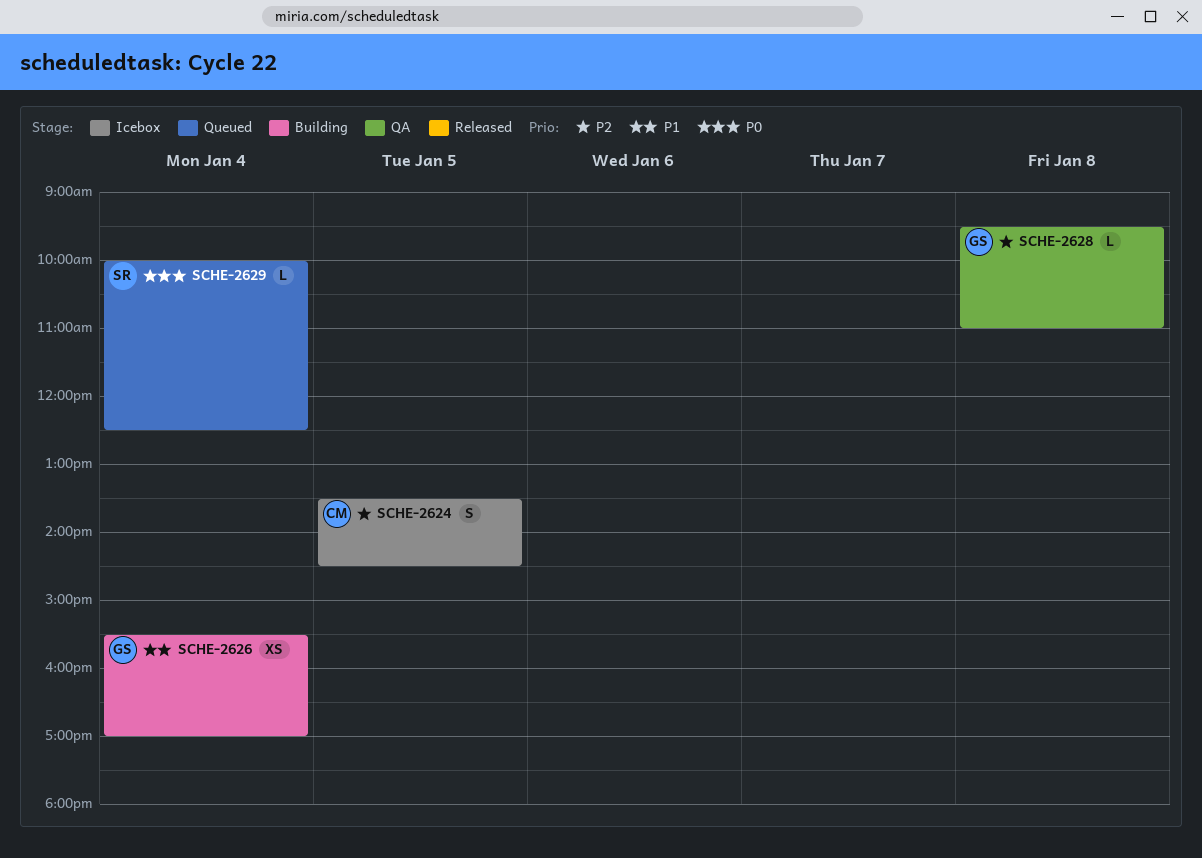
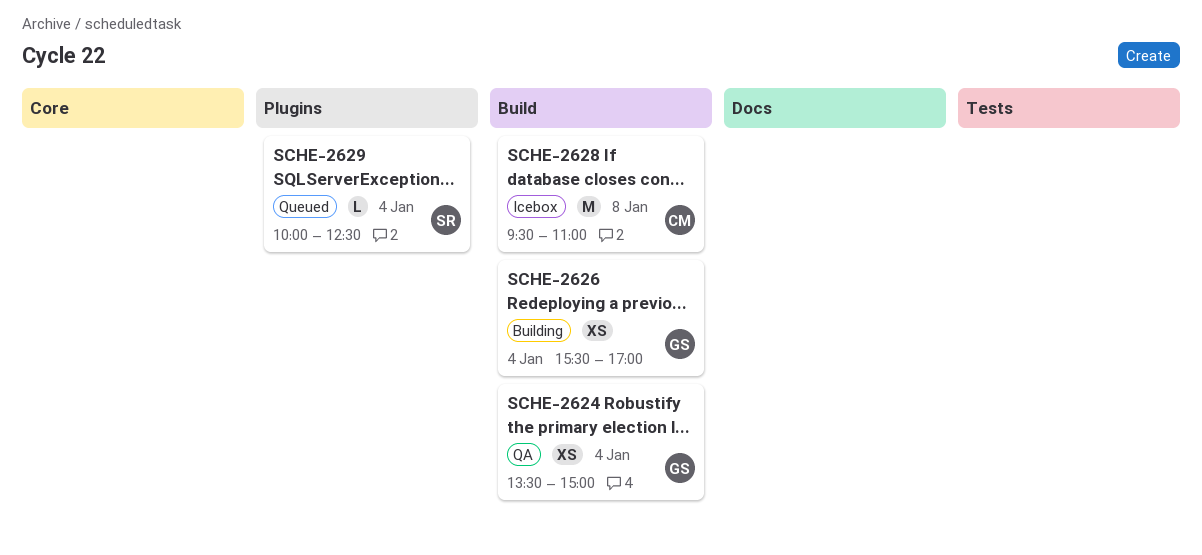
SCHE-2624, status: Icebox -> QA
SCHE-2624, owner: CM -> GS
SCHE-2624, estimate: S -> XS
SCHE-2624, day: Jan 5 -> Jan 4
SCHE-2624, ends: 14:30 -> 15:00
SCHE-2628, status: QA -> Icebox
SCHE-2628, owner: GS -> CM
SCHE-2628, estimate: L -> M

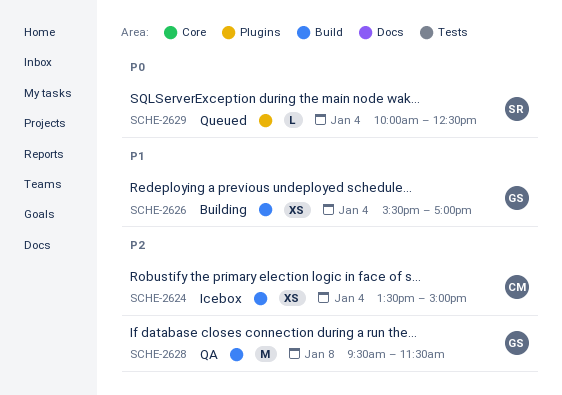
SCHE-2624, status: QA -> Icebox
SCHE-2624, owner: GS -> CM
SCHE-2628, status: Icebox -> QA
SCHE-2628, owner: CM -> GS
SCHE-2628, ends: 11:00 -> 11:30

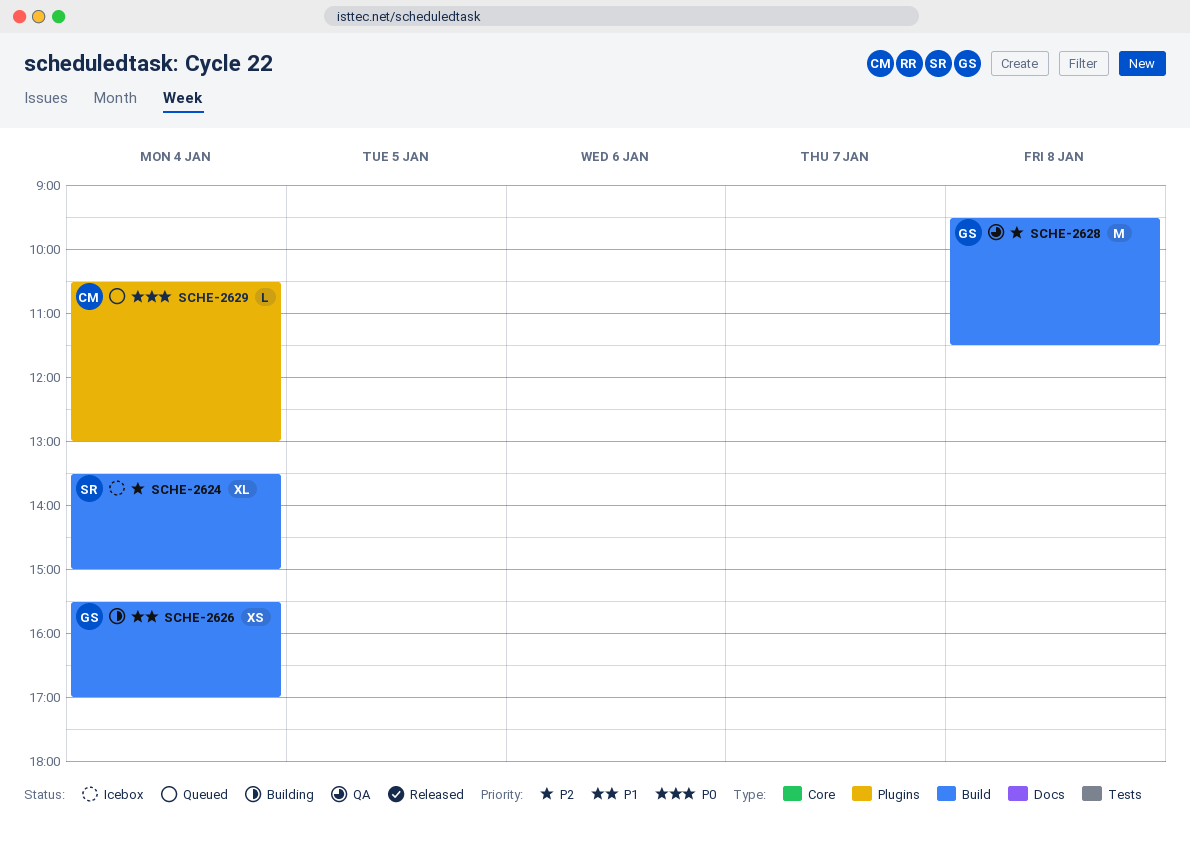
SCHE-2624, owner: CM -> SR
SCHE-2624, estimate: XS -> XL
SCHE-2629, owner: SR -> CM
SCHE-2629, begins: 10:00 -> 10:30
SCHE-2629, ends: 12:30 -> 13:00

